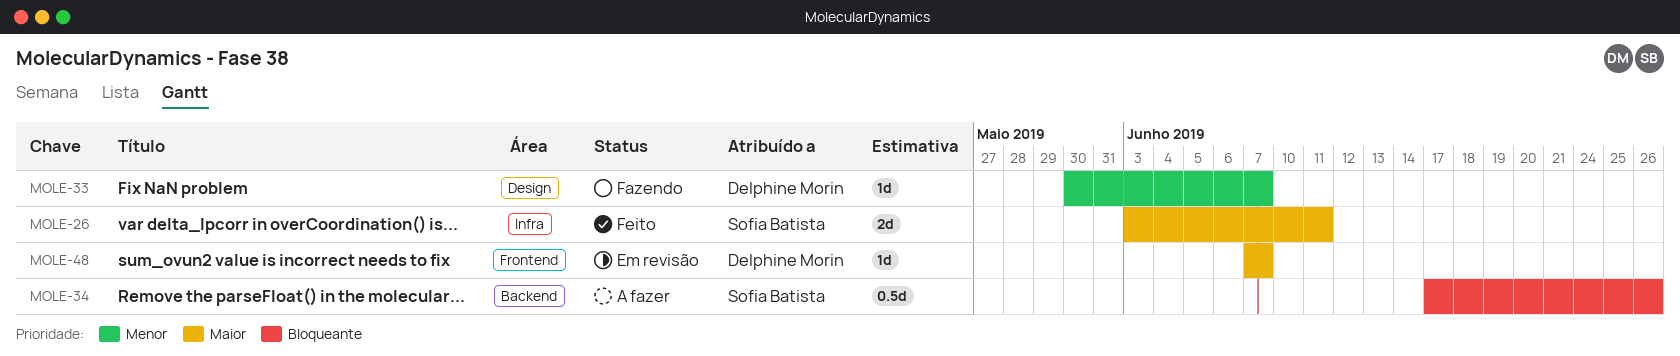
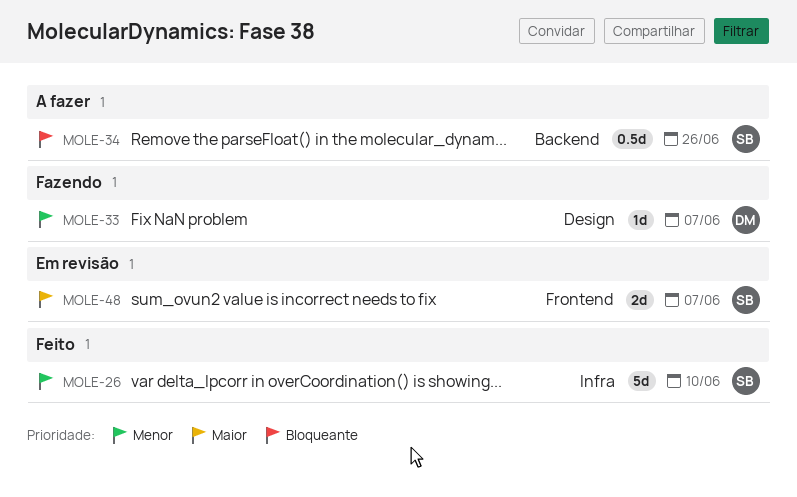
MOLE-26, priority: Maior -> Menor
MOLE-26, estimate: 2d -> 5d
MOLE-26, due: Jun 11 -> Jun 10
MOLE-48, owner: Delphine Morin -> Sofia Batista
MOLE-48, estimate: 1d -> 2d

